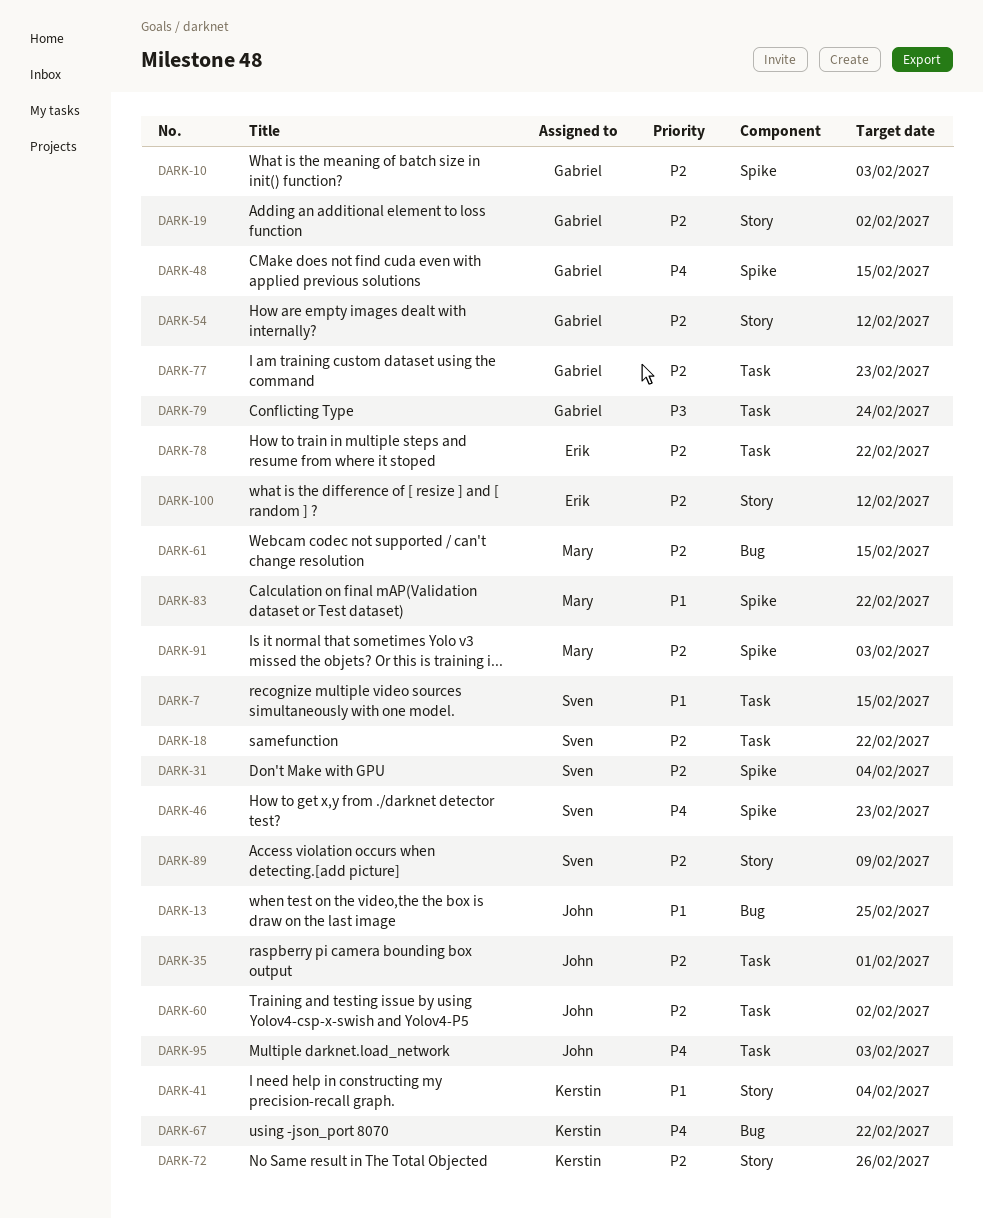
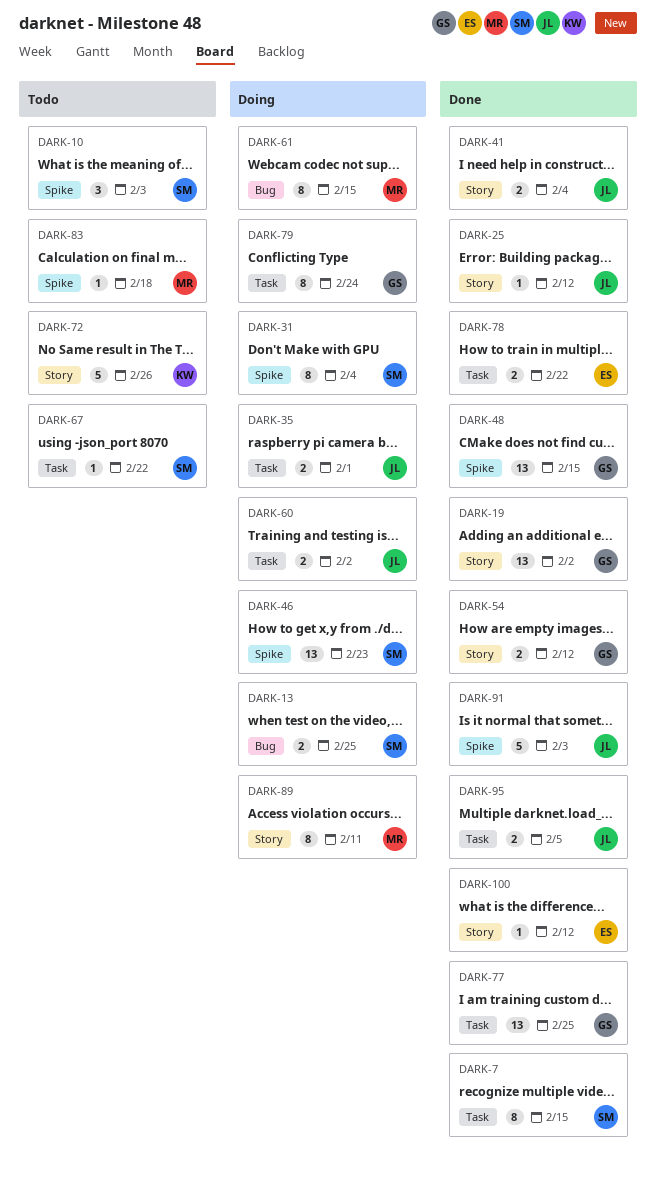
DARK-10, owner: Gabriel -> Sven
DARK-13, owner: John -> Sven
DARK-18: present -> none
DARK-25: none -> present
DARK-41, owner: Kerstin -> John
DARK-67, owner: Kerstin -> Sven
DARK-67, label: Bug -> Task
DARK-77, due: Feb 23 -> Feb 25
DARK-83, due: Feb 22 -> Feb 18
DARK-89, owner: Sven -> Mary
DARK-89, due: Feb 9 -> Feb 11
DARK-91, owner: Mary -> John
DARK-95, due: Feb 3 -> Feb 5

